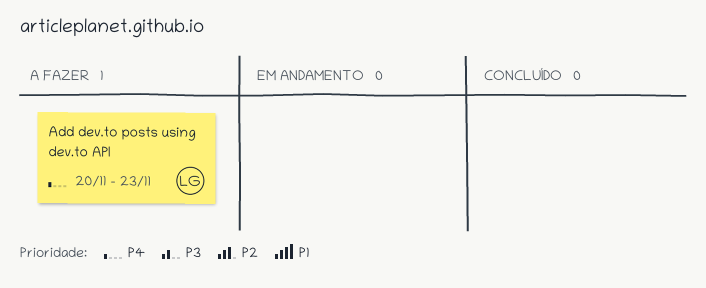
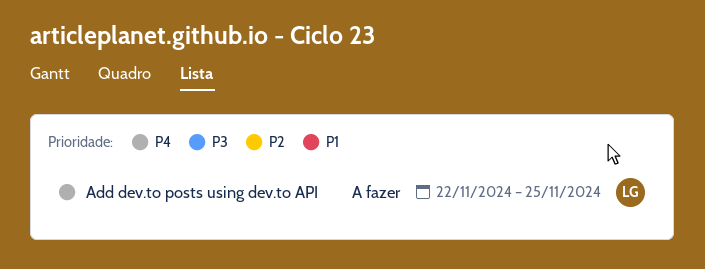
Add dev.to posts using dev.to API, start: Nov 20 -> Nov 22
Add dev.to posts using dev.to API, due: Nov 23 -> Nov 25

